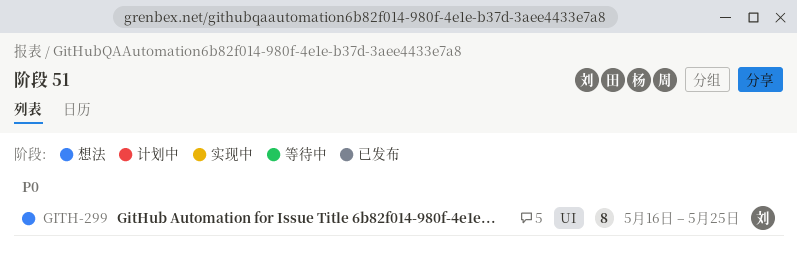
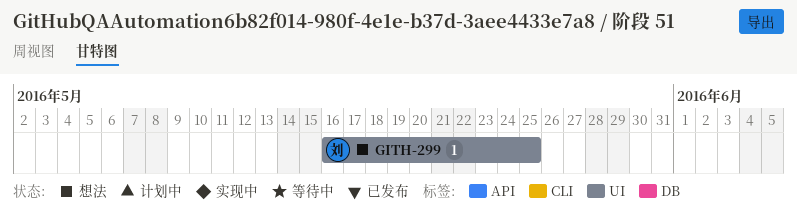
GITH-299, estimate: 8 -> 1

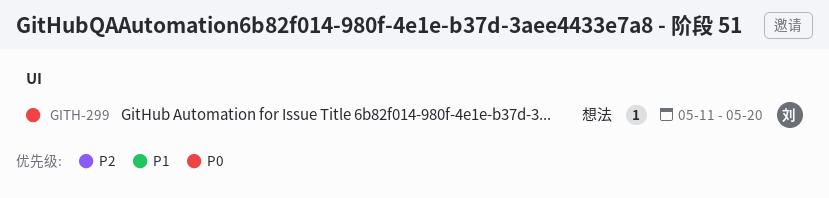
GITH-299, start: May 16 -> May 11
GITH-299, due: May 25 -> May 20

